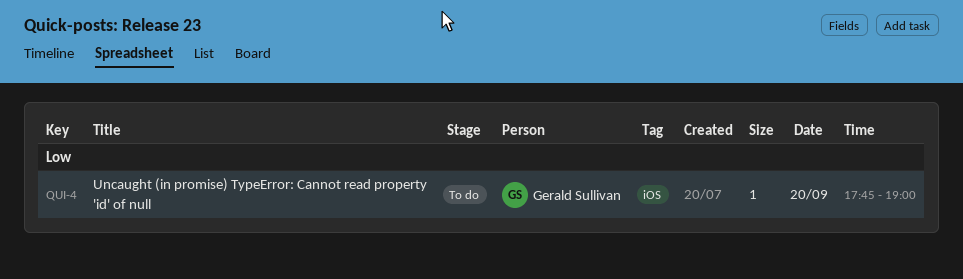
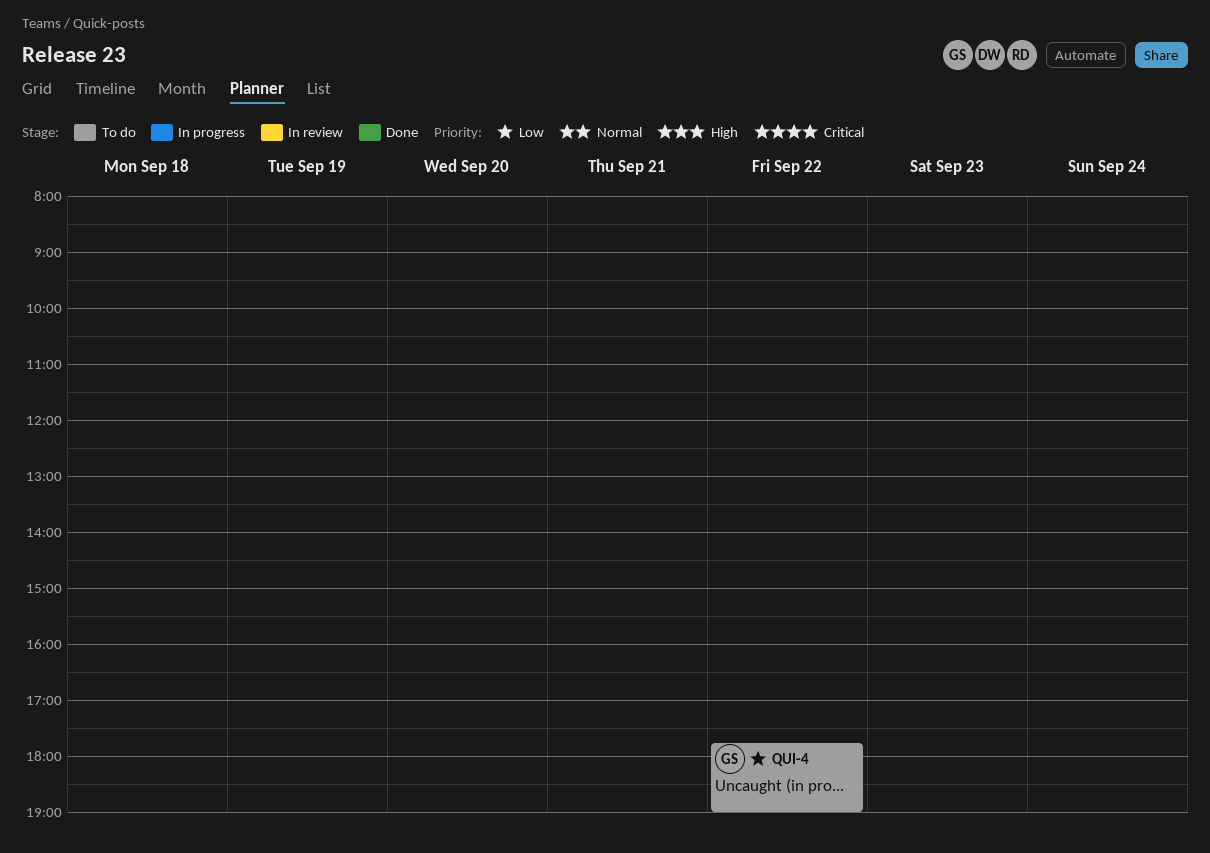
QUI-4, day: Sep 20 -> Sep 22

